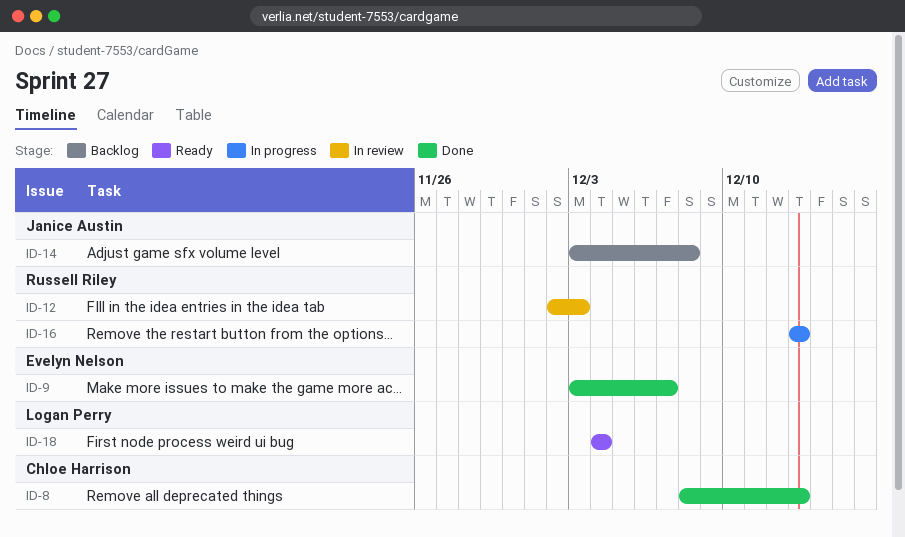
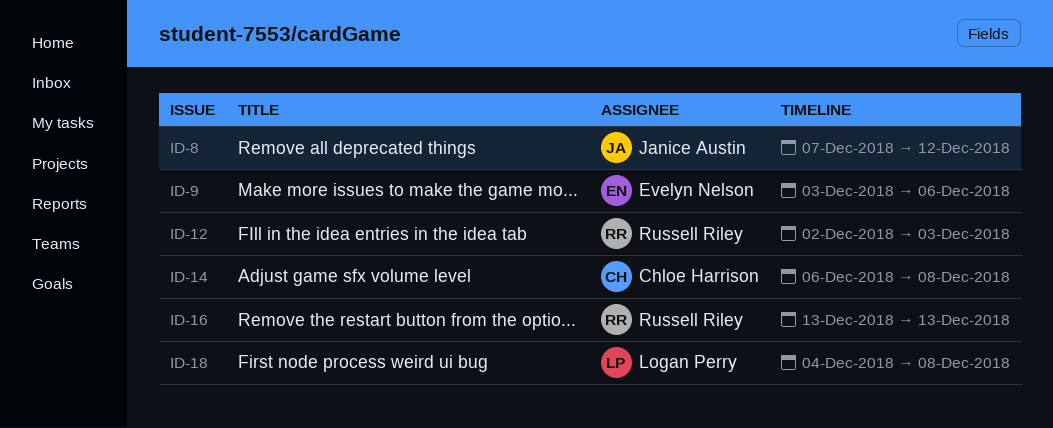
ID-8, owner: Chloe Harrison -> Janice Austin
ID-8, start: Dec 8 -> Dec 7
ID-8, due: Dec 13 -> Dec 12
ID-9, due: Dec 7 -> Dec 6
ID-14, owner: Janice Austin -> Chloe Harrison
ID-14, start: Dec 3 -> Dec 6
ID-18, due: Dec 4 -> Dec 8

